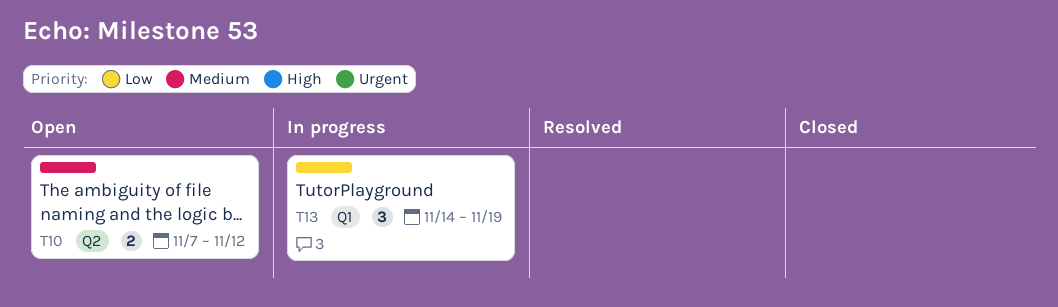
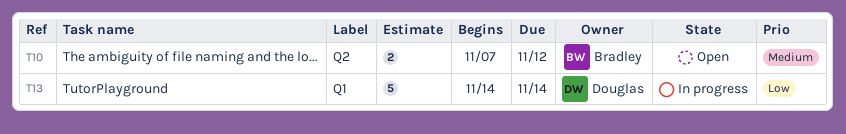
T13, estimate: 3 -> 5
T13, due: Nov 19 -> Nov 14

